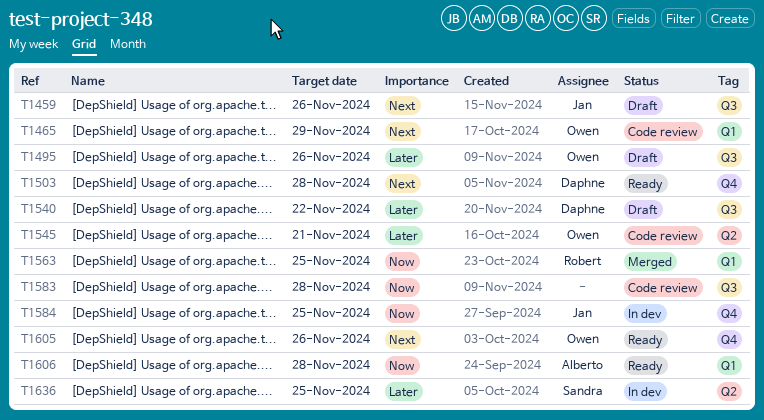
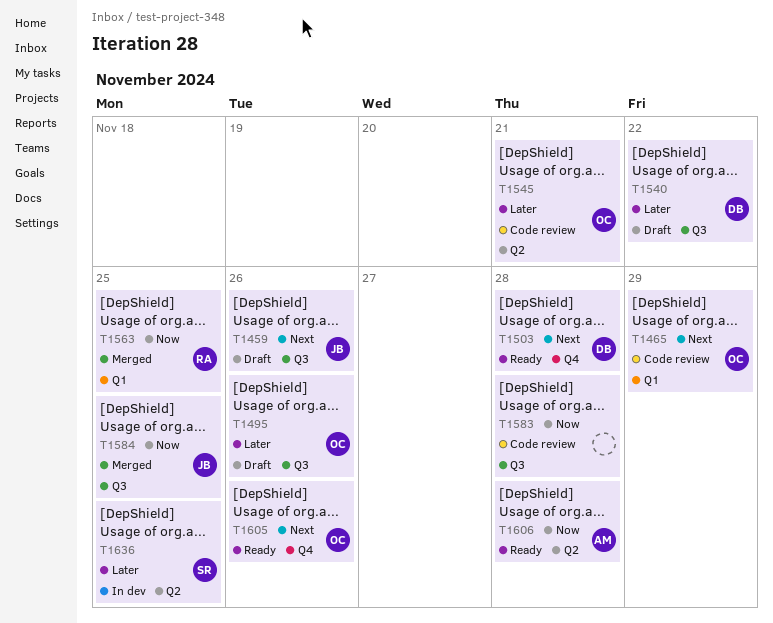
T1584, status: In dev -> Merged
T1584, label: Q4 -> Q3
T1606, label: Q1 -> Q2

